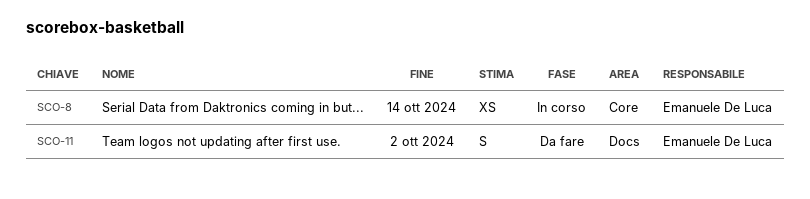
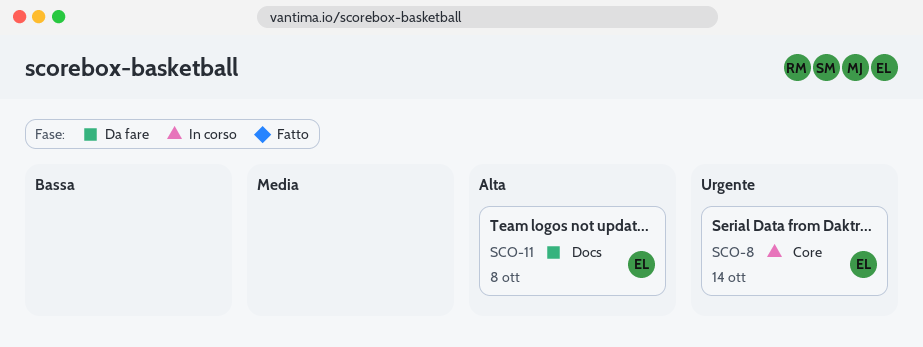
SCO-11, due: Oct 2 -> Oct 8

